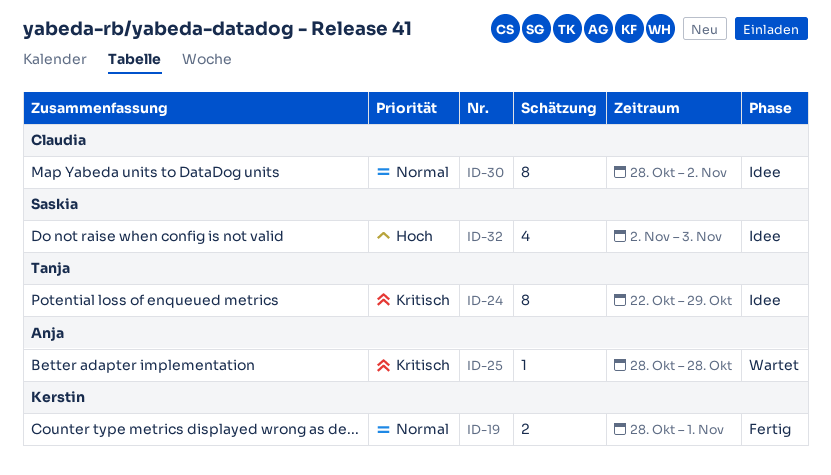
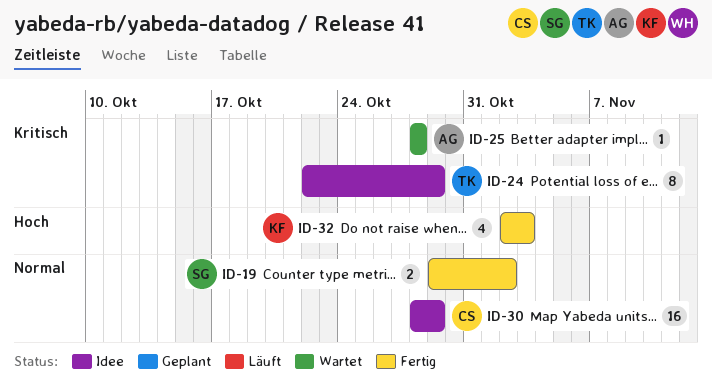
ID-19, owner: Kerstin -> Saskia
ID-19, start: Oct 28 -> Oct 29
ID-19, due: Nov 1 -> Nov 2
ID-30, estimate: 8 -> 16
ID-30, due: Nov 2 -> Oct 29
ID-32, status: Idee -> Fertig
ID-32, owner: Saskia -> Kerstin

